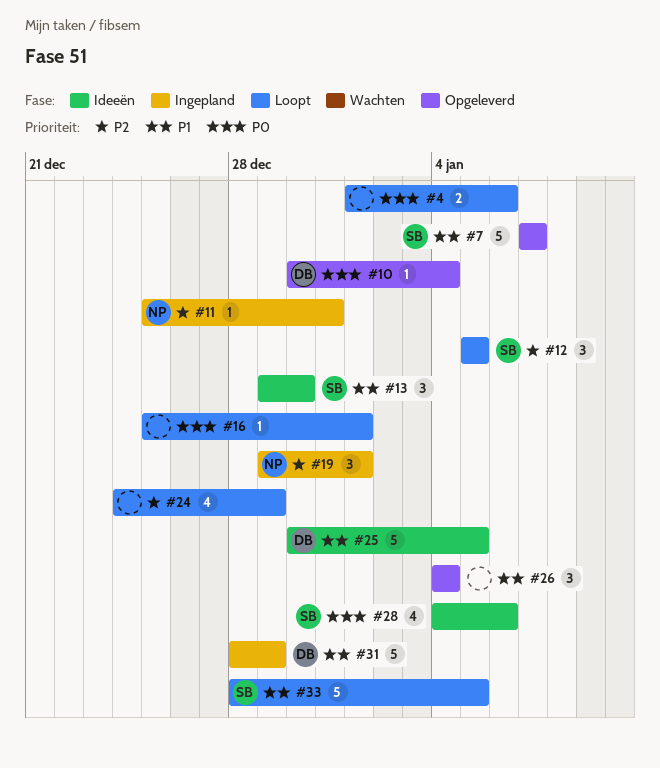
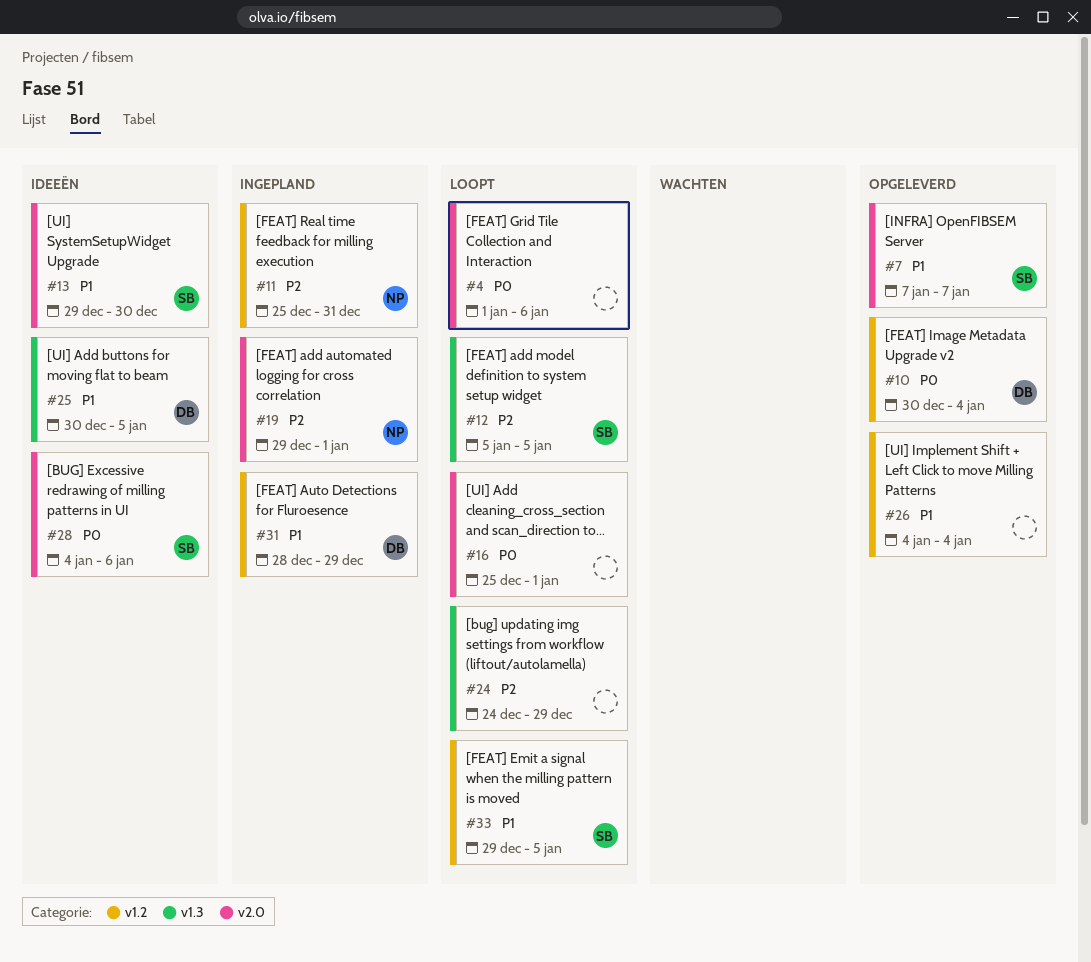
#33, start: Dec 28 -> Dec 29

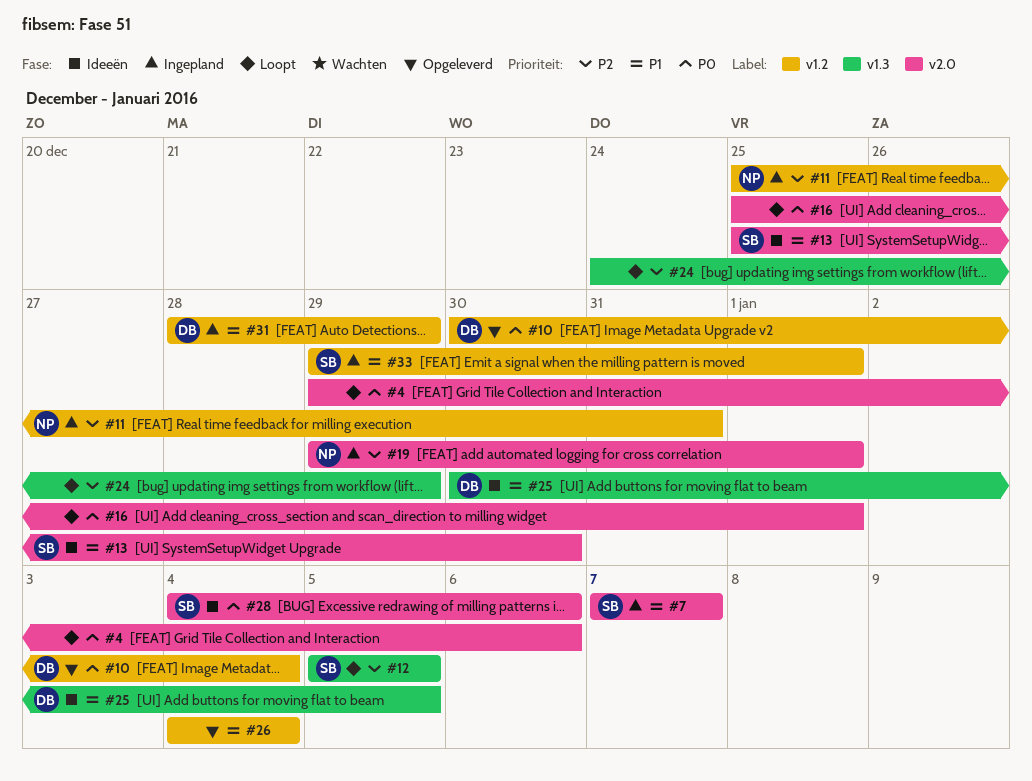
#4, start: Jan 1 -> Dec 29
#7, status: Opgeleverd -> Ingepland
#13, start: Dec 29 -> Dec 25
#33, status: Loopt -> Ingepland
#33, due: Jan 5 -> Jan 1

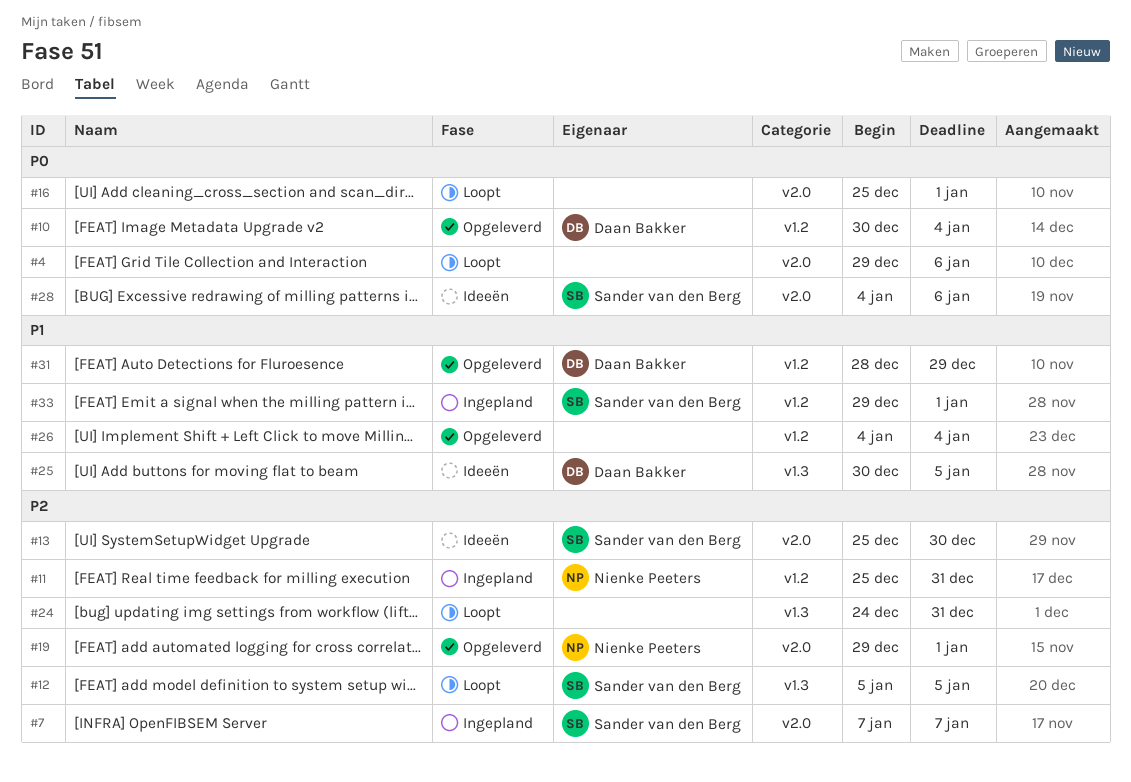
#7, priority: P1 -> P2
#13, priority: P1 -> P2
#19, status: Ingepland -> Opgeleverd
#24, due: Dec 29 -> Dec 31
#31, status: Ingepland -> Opgeleverd

